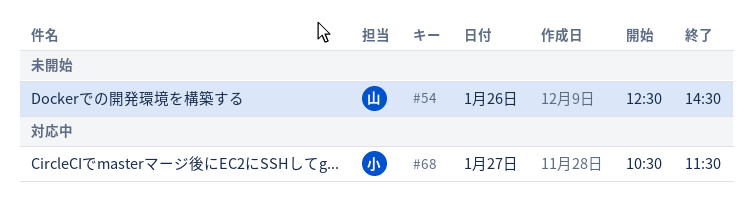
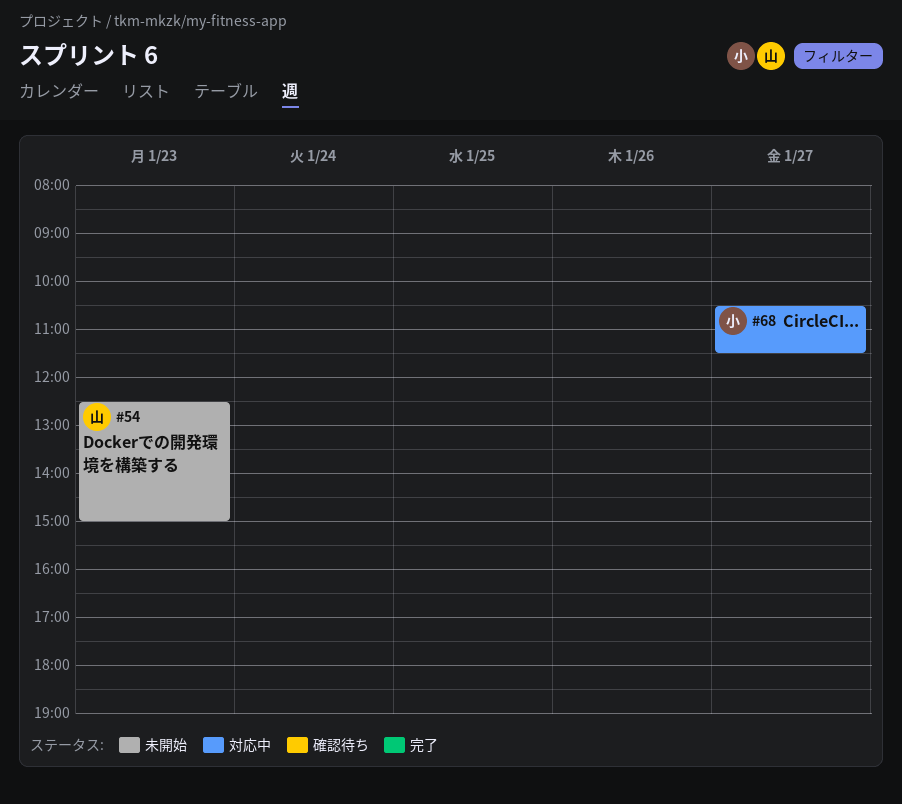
#54, day: Jan 26 -> Jan 23
#54, ends: 14:30 -> 15:00

